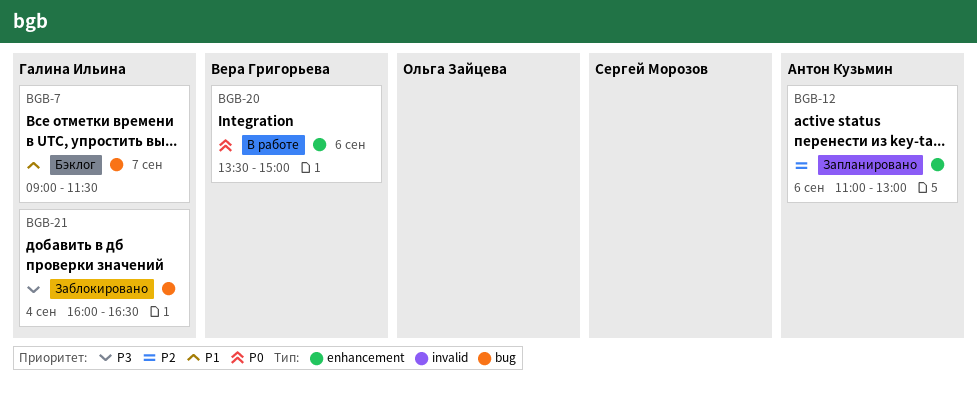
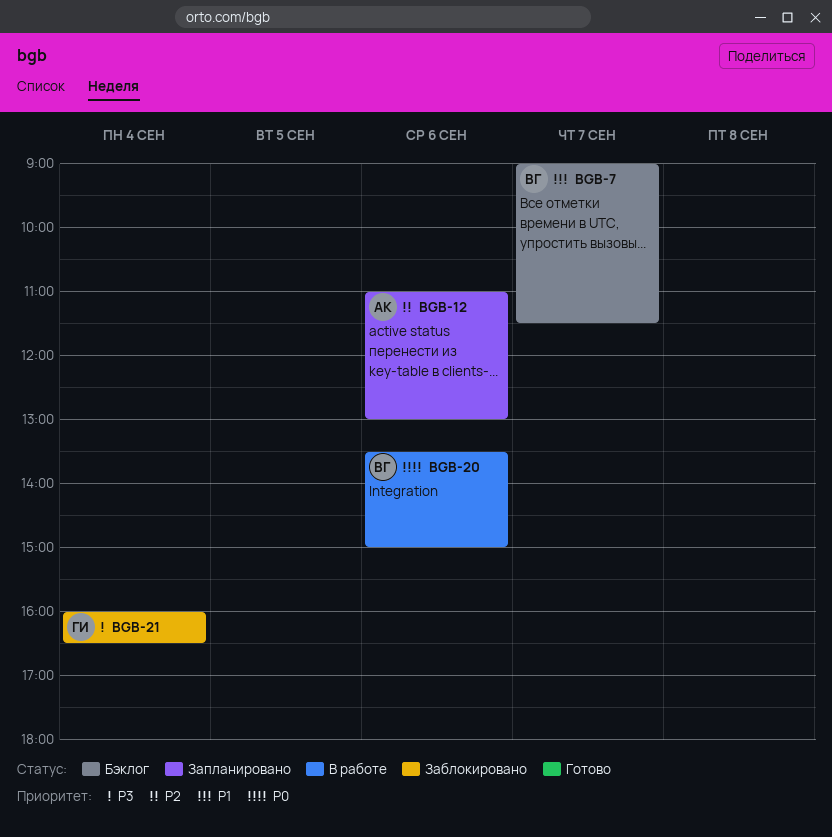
BGB-7, owner: Галина Ильина -> Вера Григорьева

